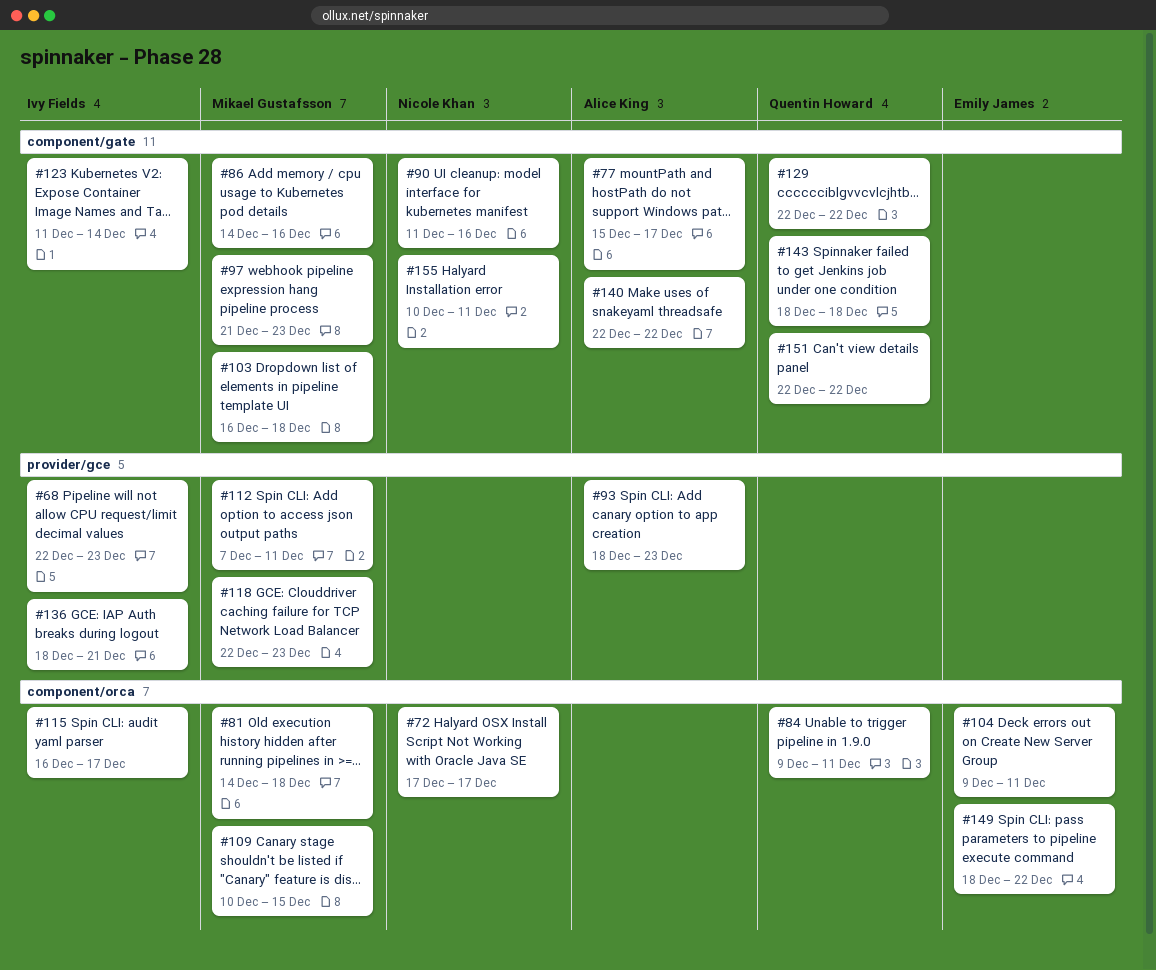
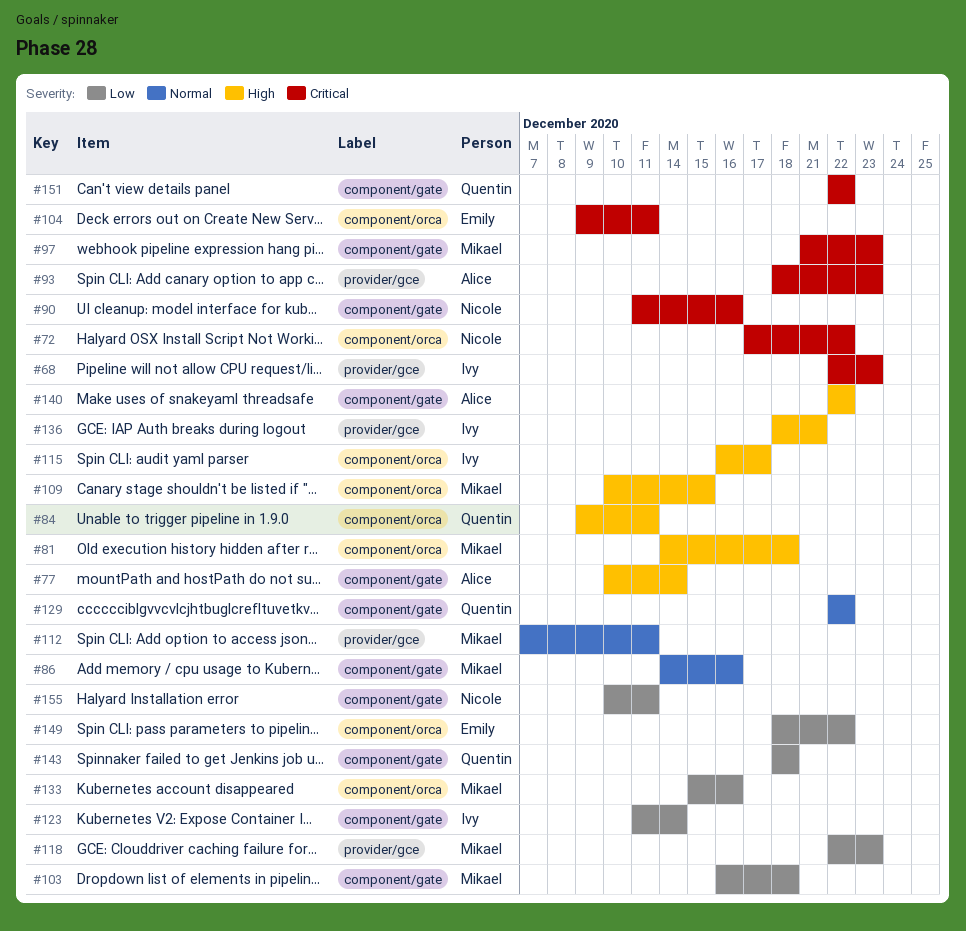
#72, due: Dec 17 -> Dec 22
#77, start: Dec 15 -> Dec 10
#77, due: Dec 17 -> Dec 14
#133: none -> present

